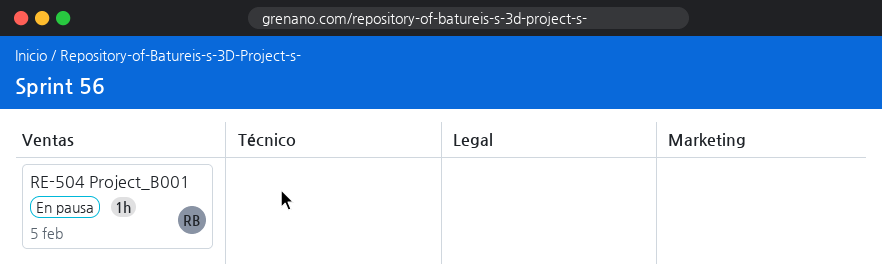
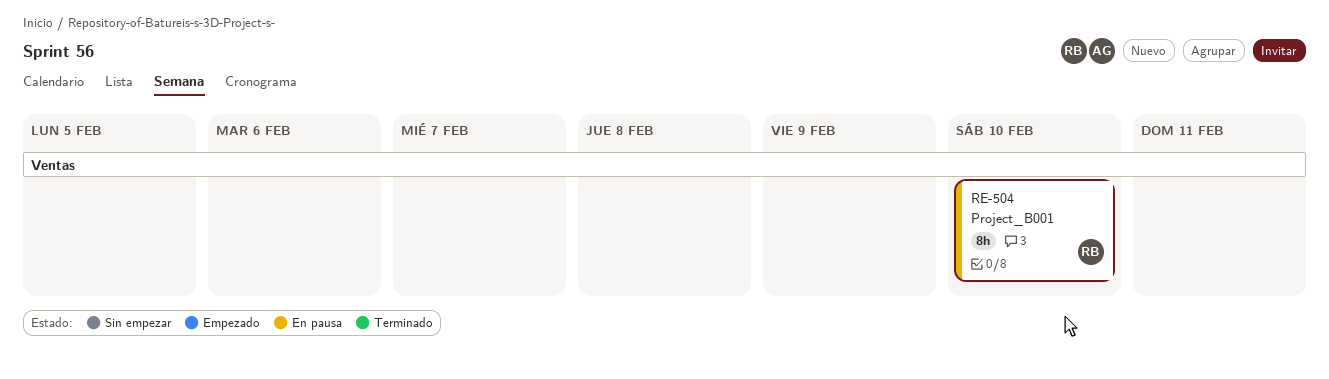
RE-504, estimate: 1h -> 8h
RE-504, due: Feb 5 -> Feb 10

